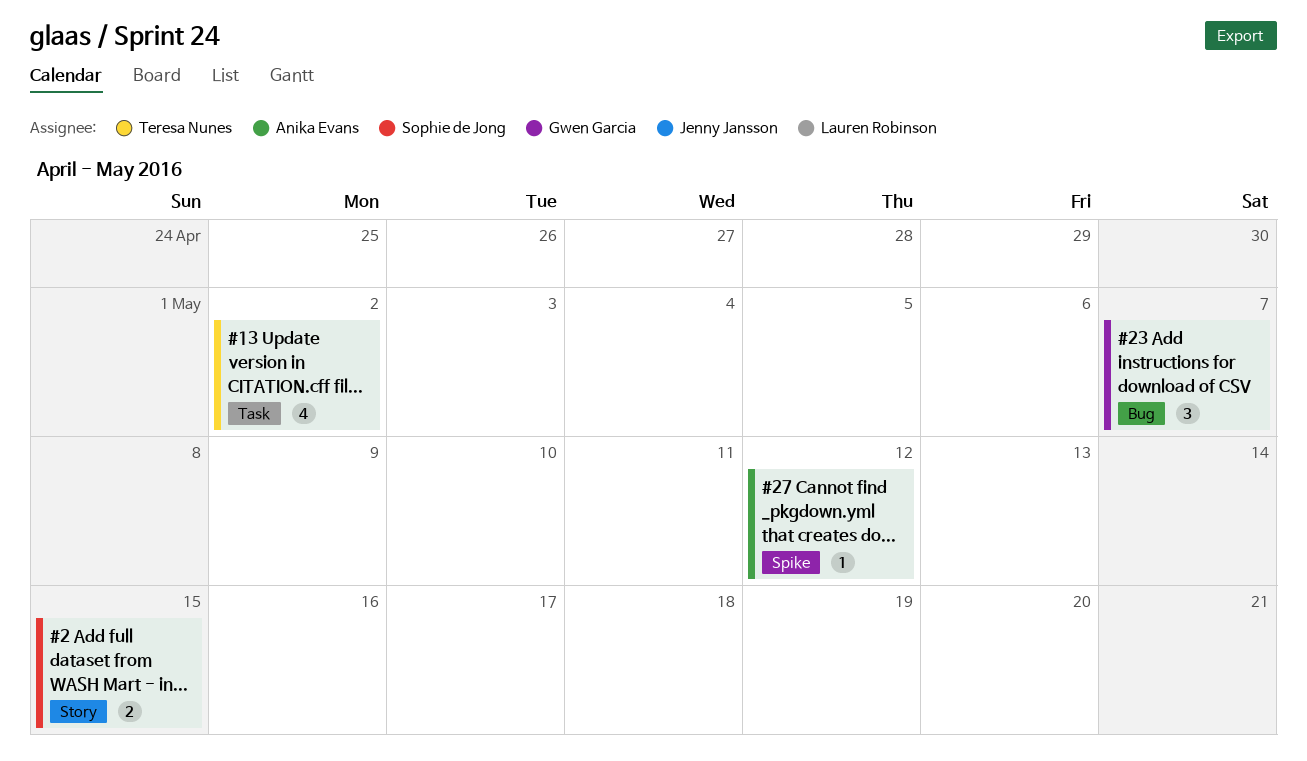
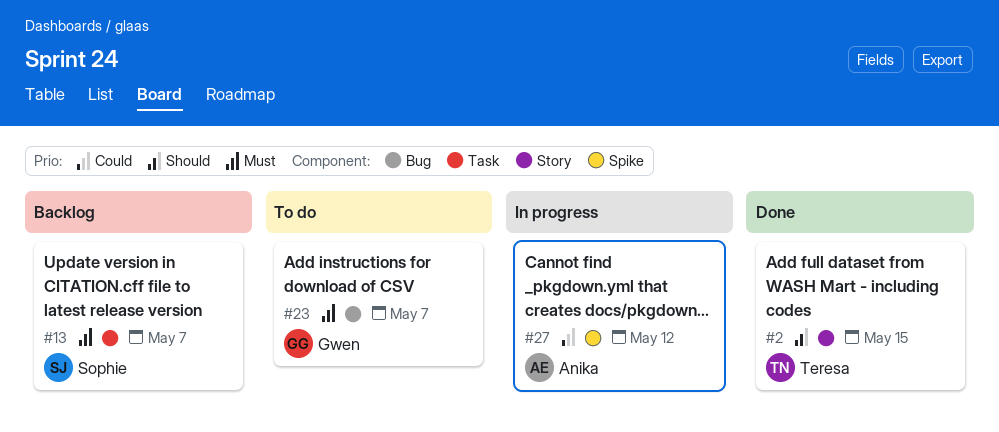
#2, owner: Sophie de Jong -> Teresa Nunes
#13, owner: Teresa Nunes -> Sophie de Jong
#13, due: May 2 -> May 7

